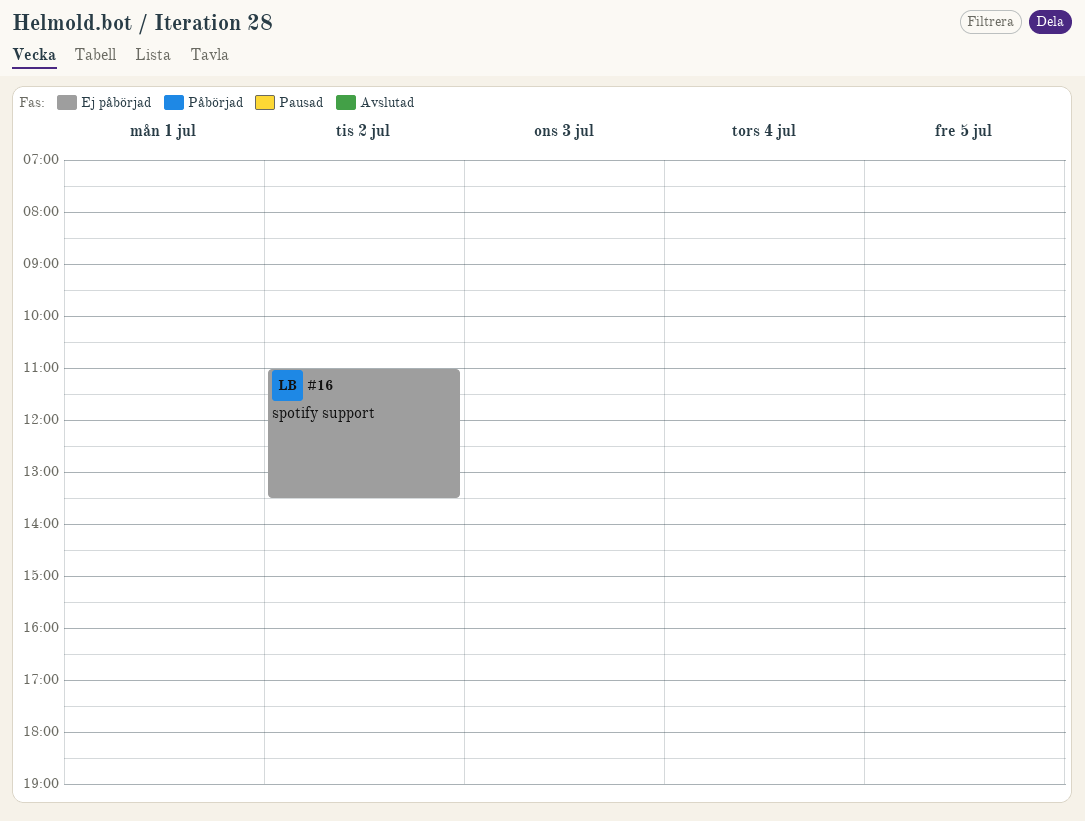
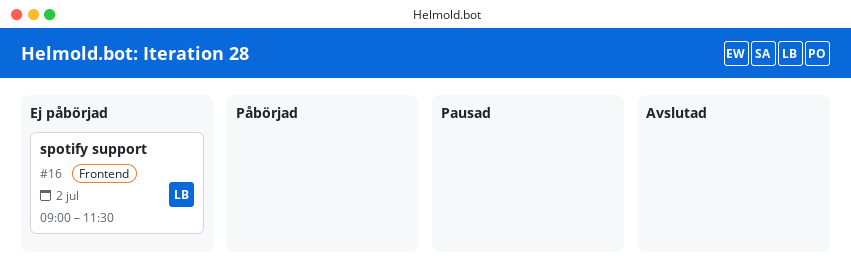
#16, begins: 11:00 -> 09:00
#16, ends: 13:30 -> 11:30

